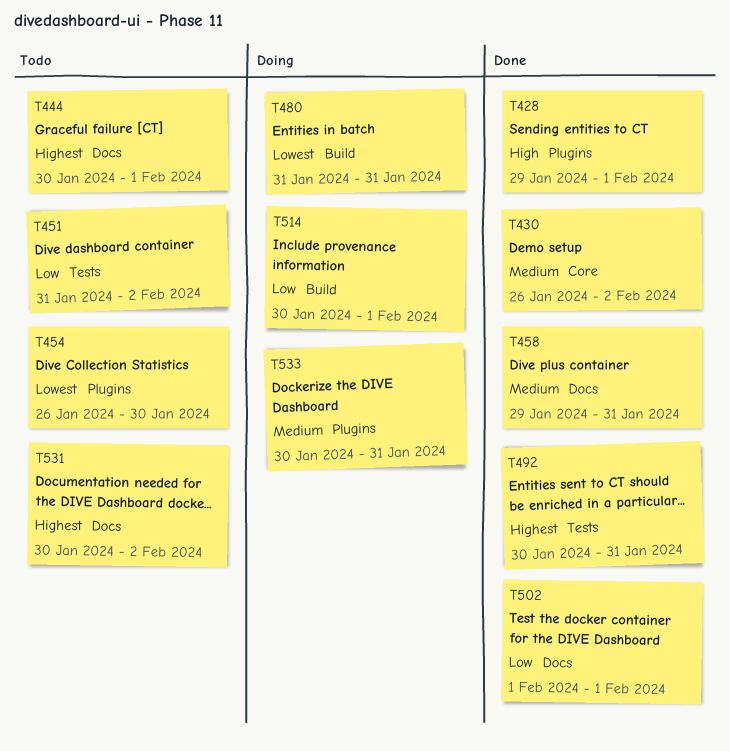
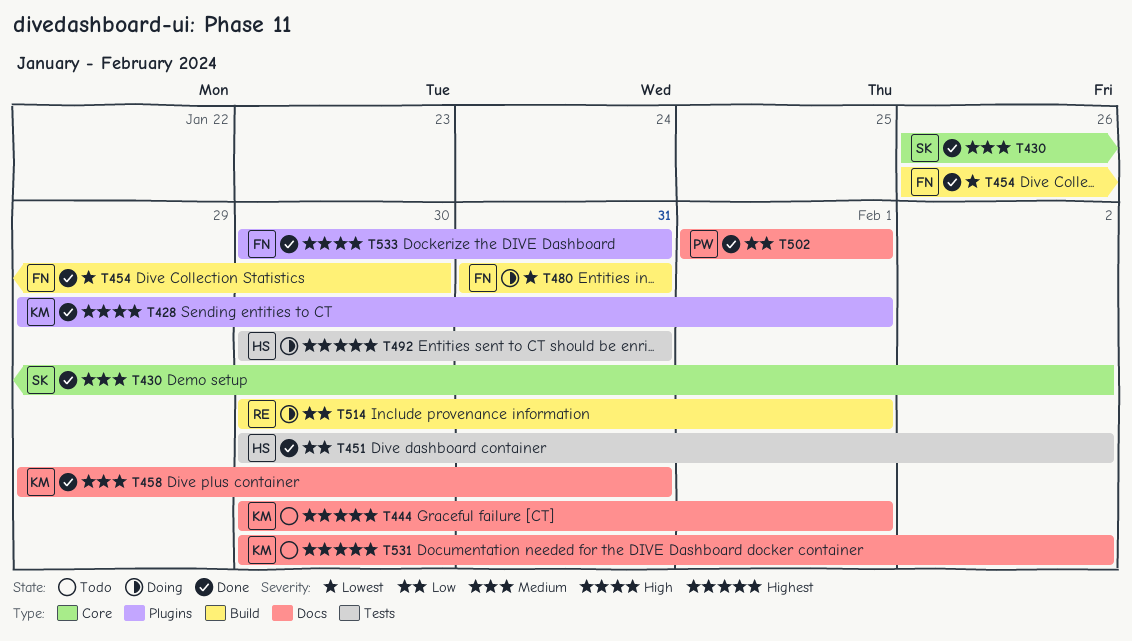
T451, status: Todo -> Done
T451, start: Jan 31 -> Jan 30
T454, status: Todo -> Done
T454, label: Plugins -> Build
T492, status: Done -> Doing
T533, status: Doing -> Done
T533, priority: Medium -> High

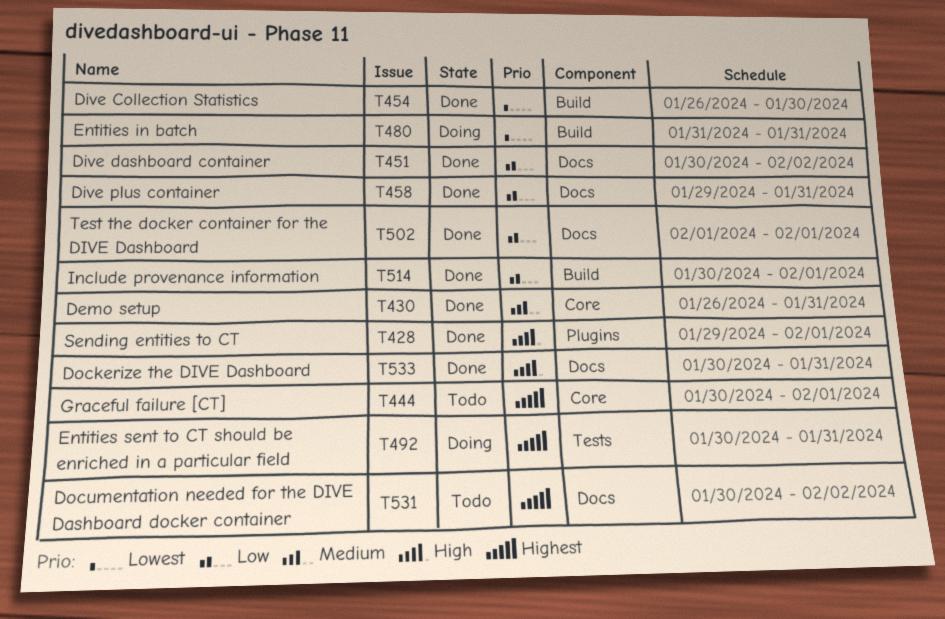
T430, due: Feb 2 -> Jan 31
T444, label: Docs -> Core
T451, label: Tests -> Docs
T458, priority: Medium -> Low
T514, status: Doing -> Done
T533, label: Plugins -> Docs

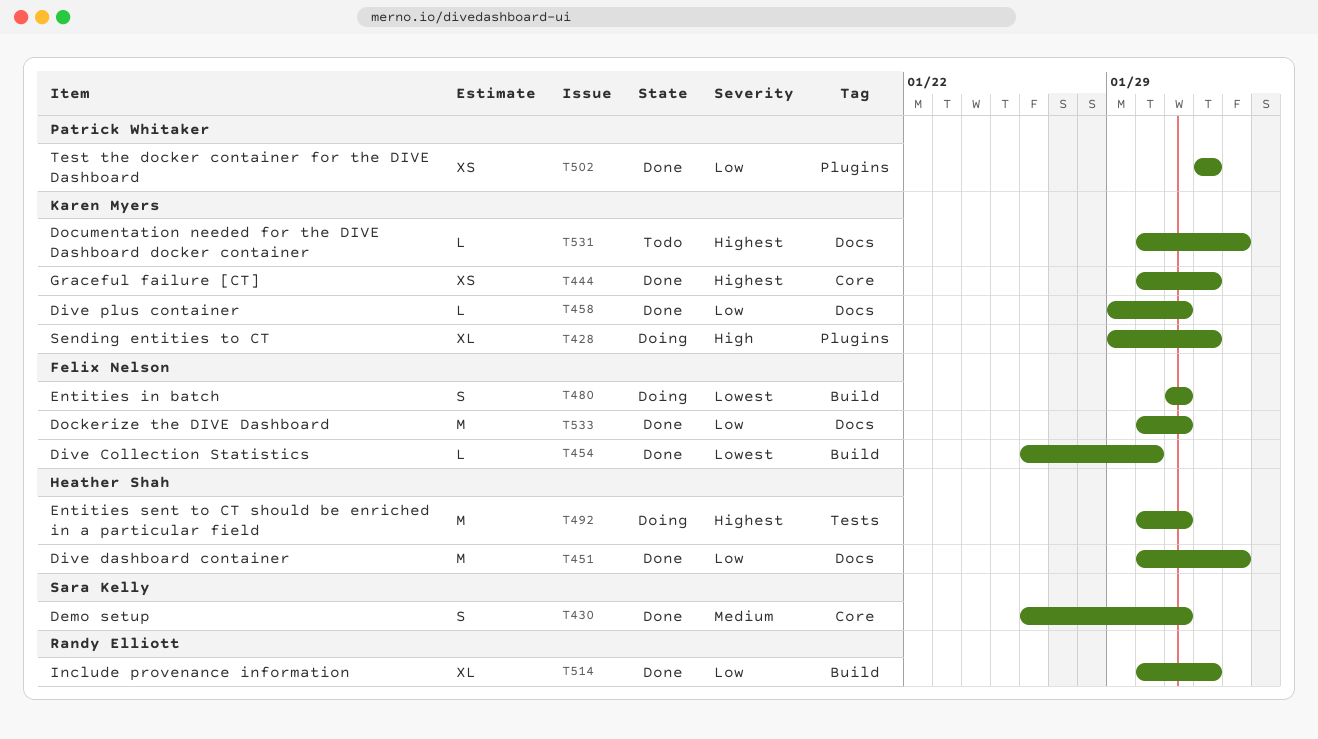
T428, status: Done -> Doing
T444, status: Todo -> Done
T502, label: Docs -> Plugins
T533, priority: High -> Low

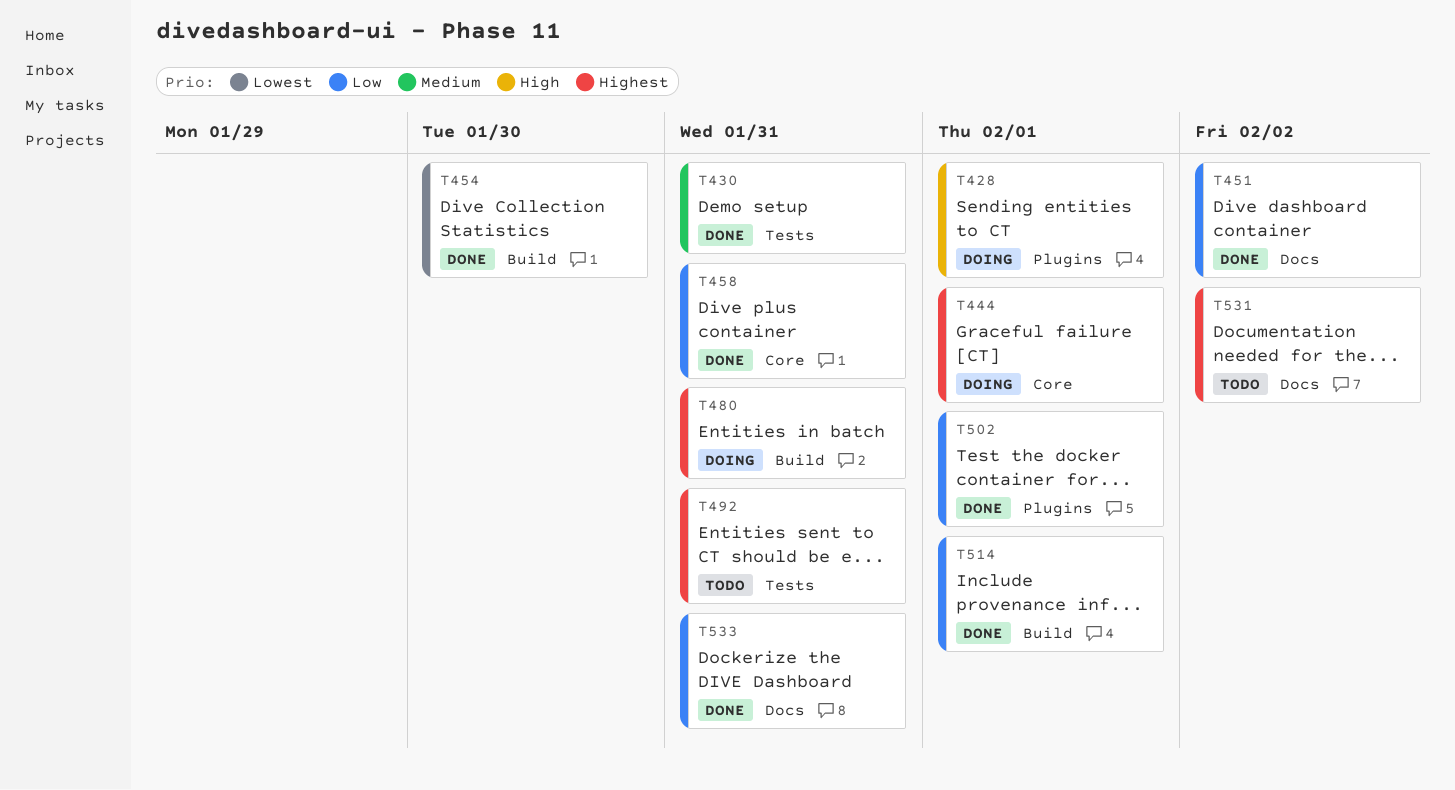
T430, label: Core -> Tests
T444, status: Done -> Doing
T458, label: Docs -> Core
T480, priority: Lowest -> Highest
T492, status: Doing -> Todo

